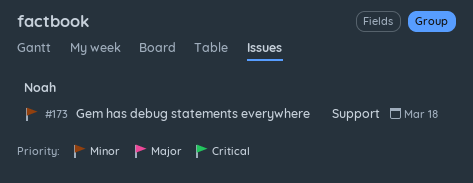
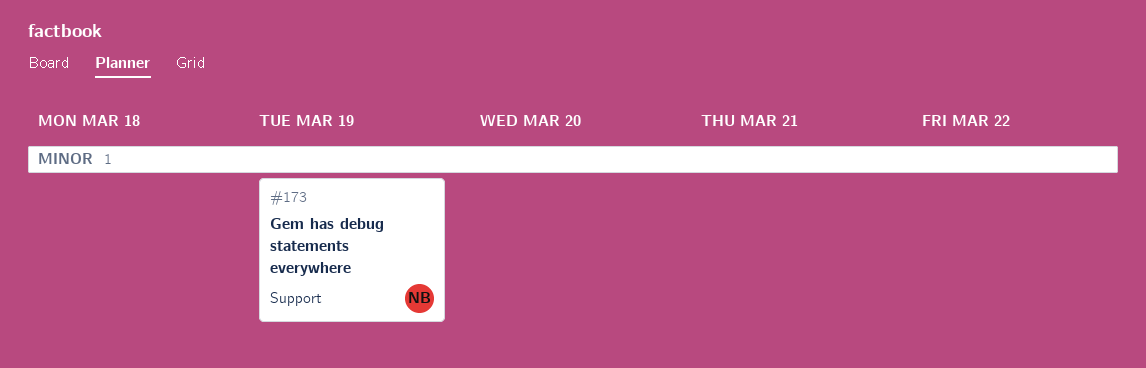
#173, due: Mar 18 -> Mar 19

